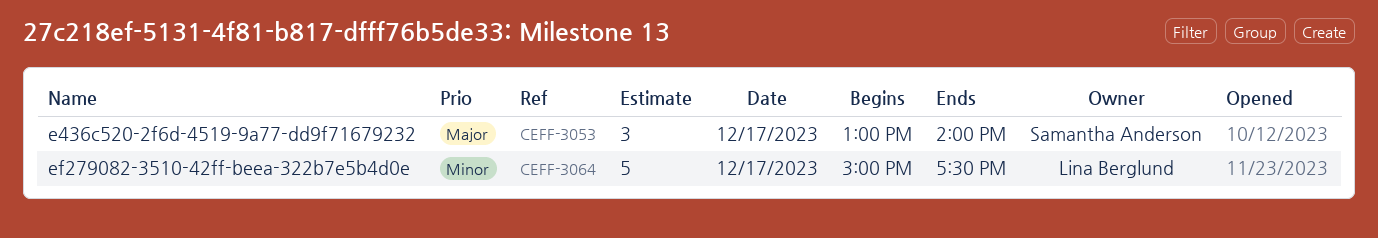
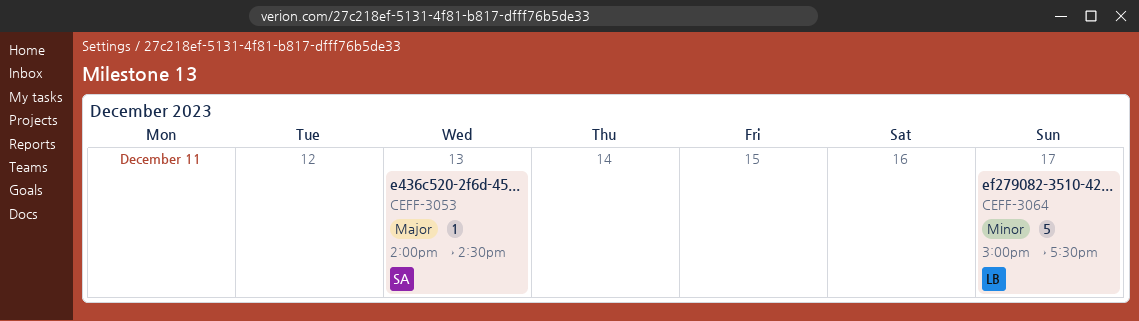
CEFF-3053, estimate: 3 -> 1
CEFF-3053, day: Dec 17 -> Dec 13
CEFF-3053, begins: 13:00 -> 14:00
CEFF-3053, ends: 14:00 -> 14:30

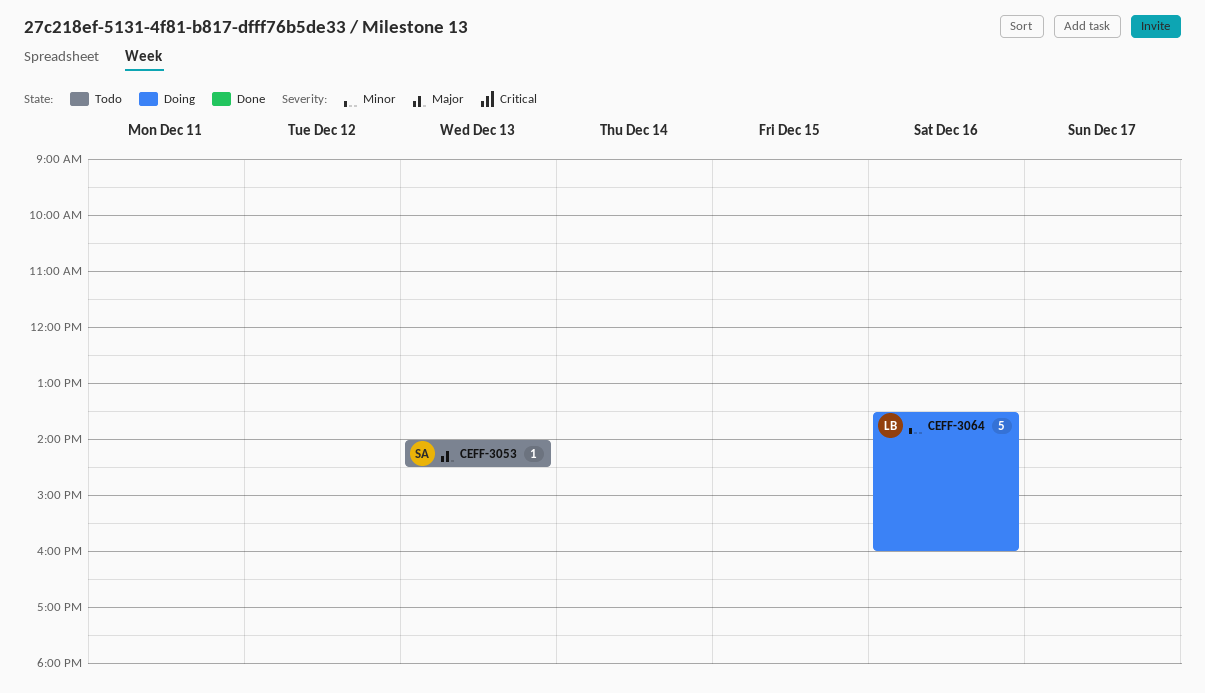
CEFF-3064, day: Dec 17 -> Dec 16
CEFF-3064, begins: 15:00 -> 13:30
CEFF-3064, ends: 17:30 -> 16:00

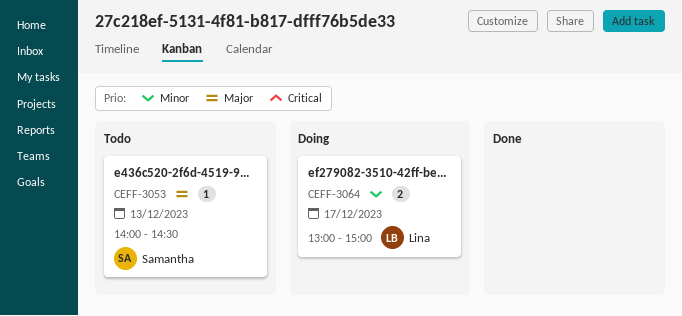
CEFF-3064, estimate: 5 -> 2
CEFF-3064, day: Dec 16 -> Dec 17
CEFF-3064, begins: 13:30 -> 13:00
CEFF-3064, ends: 16:00 -> 15:00

